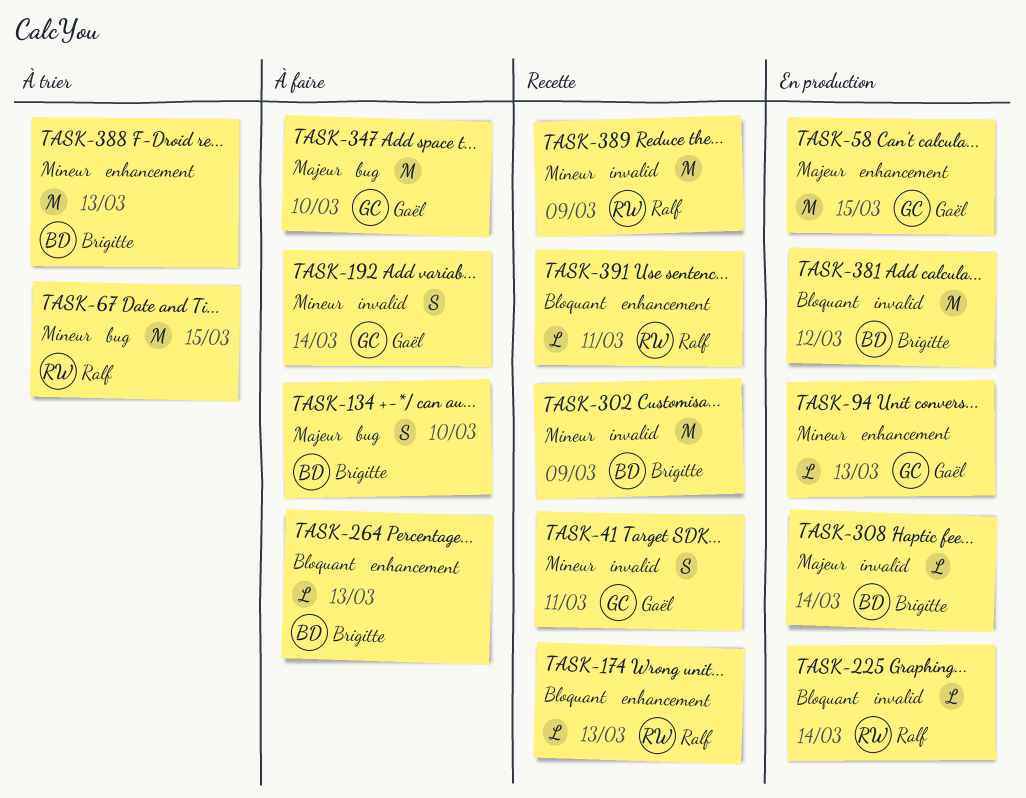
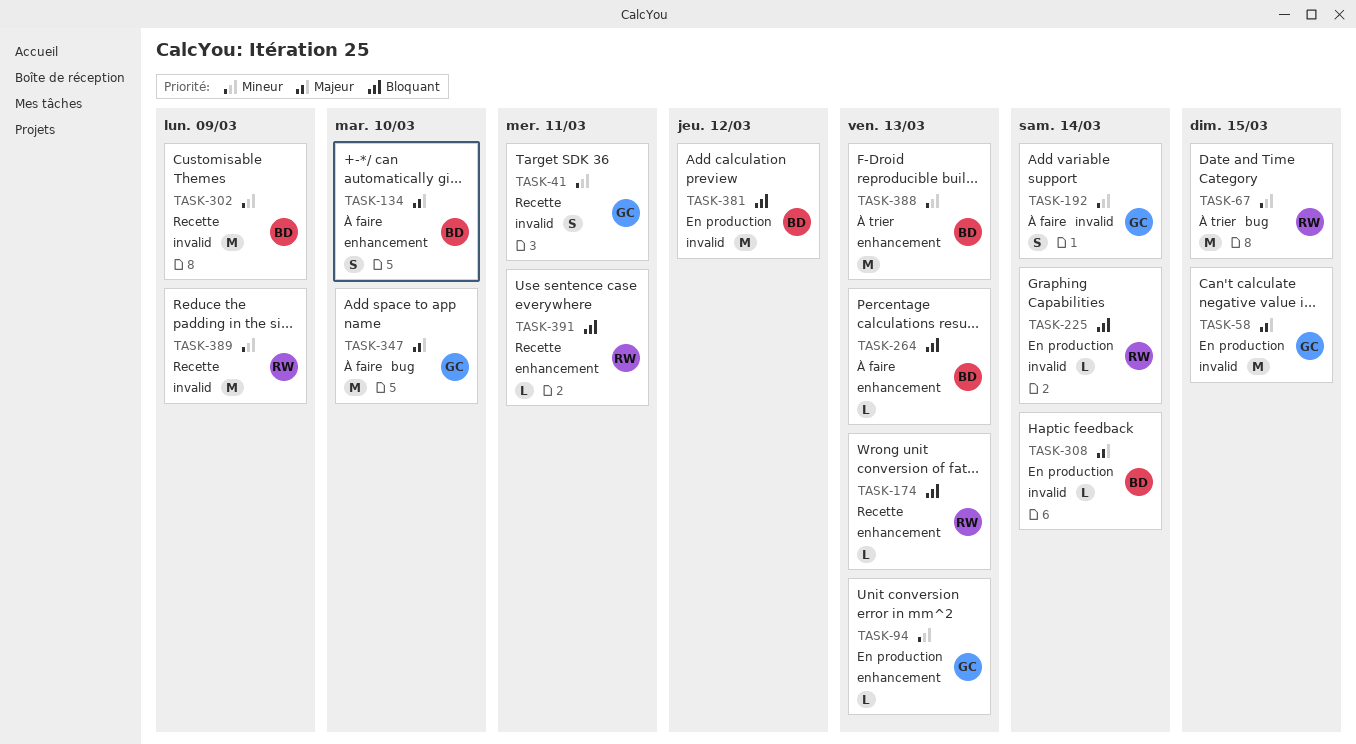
TASK-58, label: enhancement -> invalid
TASK-134, label: bug -> enhancement

